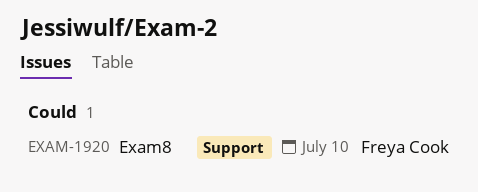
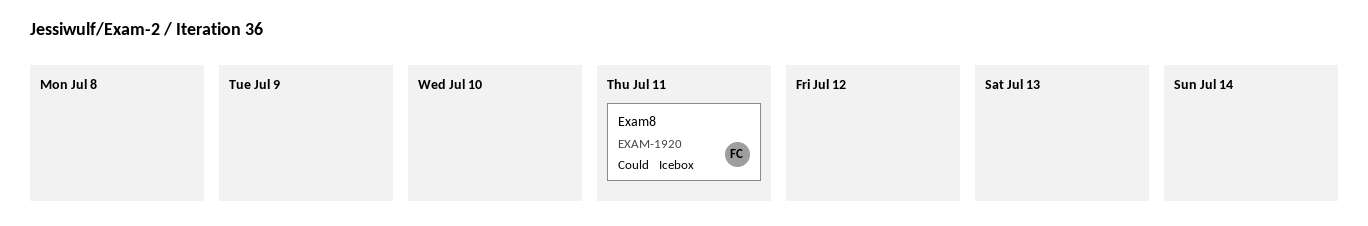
EXAM-1920, due: Jul 10 -> Jul 11

